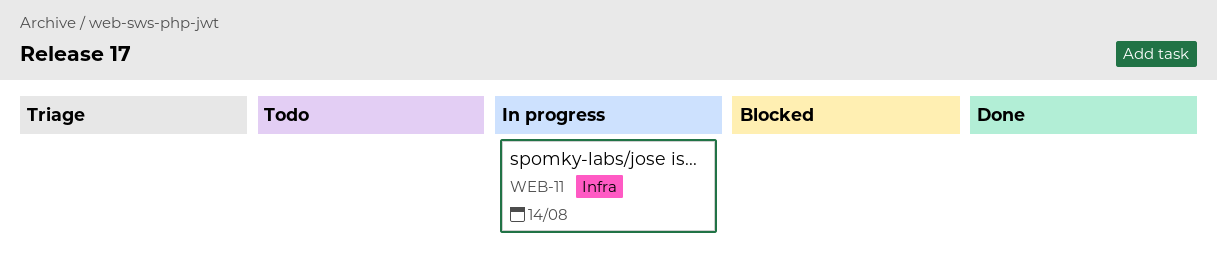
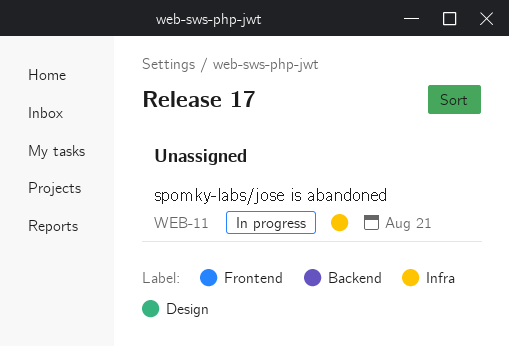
WEB-11, due: Aug 14 -> Aug 21

